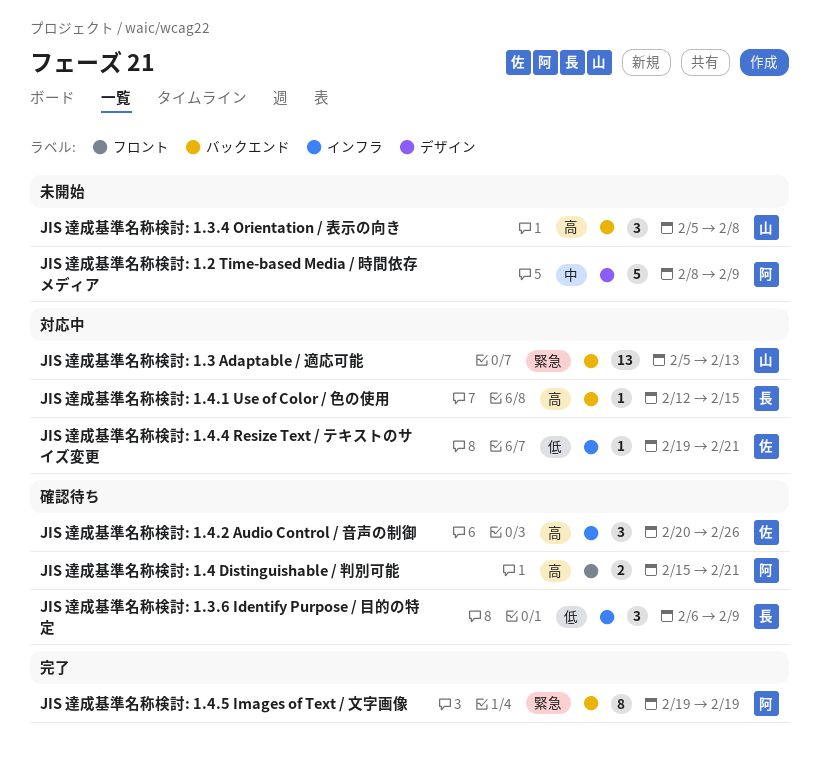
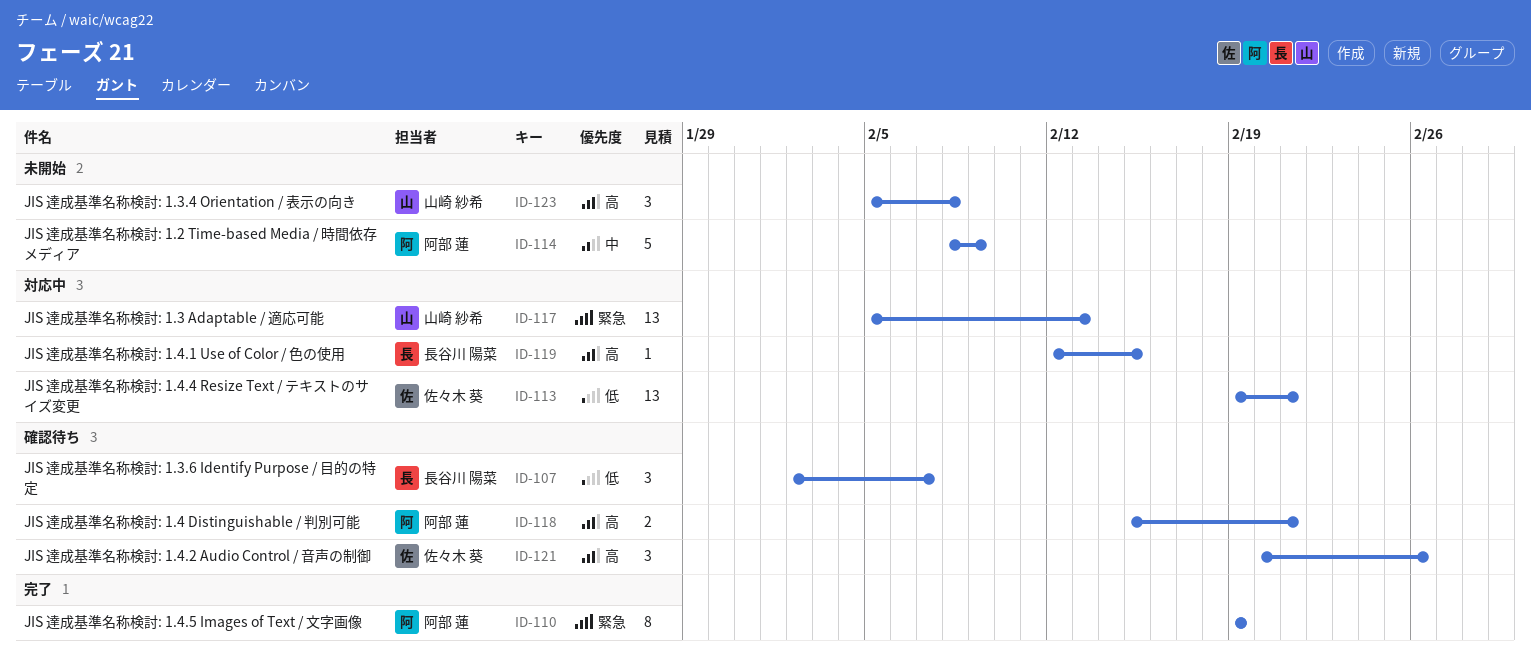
JIS 達成基準名称検討: 1.3.6 Identify Purpose / 目的の特定, start: Feb 6 -> Feb 2
JIS 達成基準名称検討: 1.3.6 Identify Purpose / 目的の特定, due: Feb 9 -> Feb 7
JIS 達成基準名称検討: 1.4.4 Resize Text / テキストのサイズ変更, estimate: 1 -> 13

